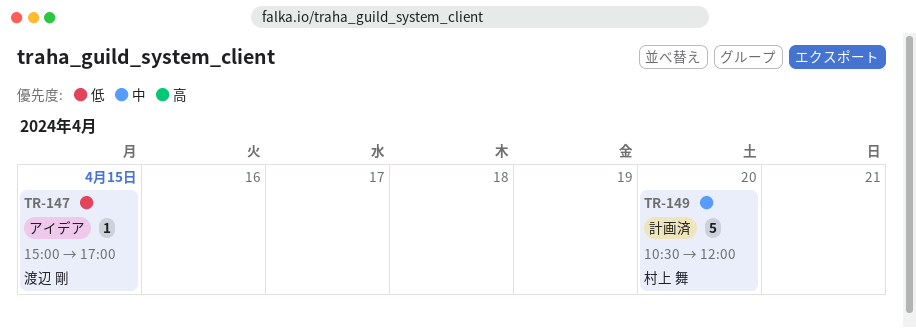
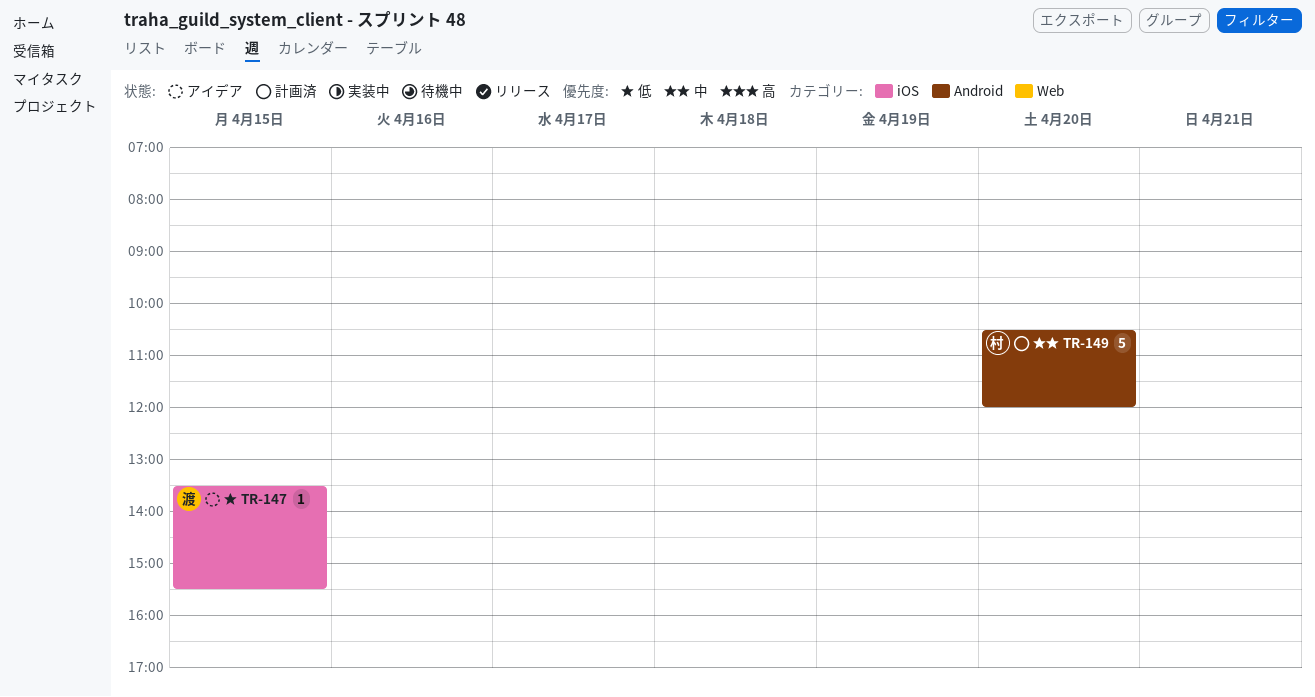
TR-147, begins: 15:00 -> 13:30
TR-147, ends: 17:00 -> 15:30

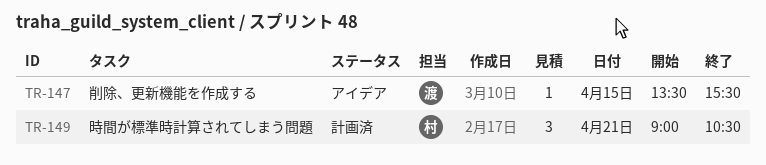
TR-149, estimate: 5 -> 3
TR-149, day: Apr 20 -> Apr 21
TR-149, begins: 10:30 -> 09:00
TR-149, ends: 12:00 -> 10:30

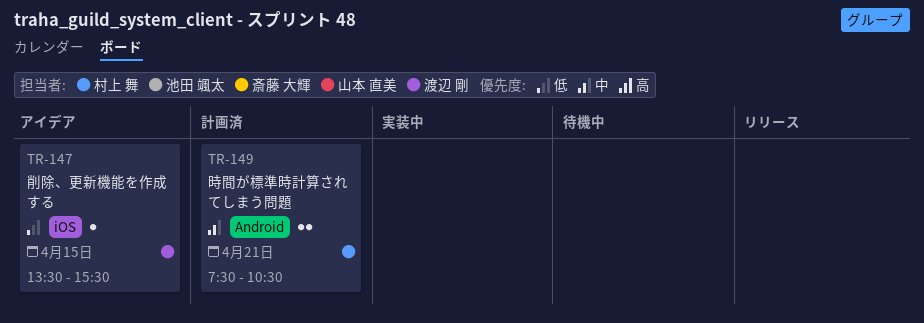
TR-149, estimate: 3 -> 2
TR-149, begins: 09:00 -> 07:30

